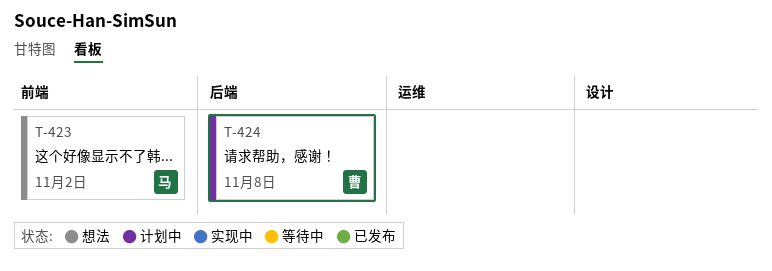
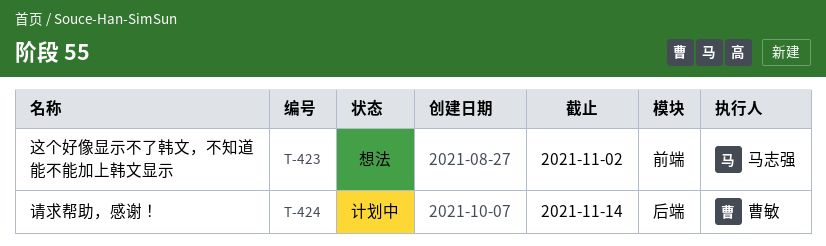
T-424, due: Nov 8 -> Nov 14

